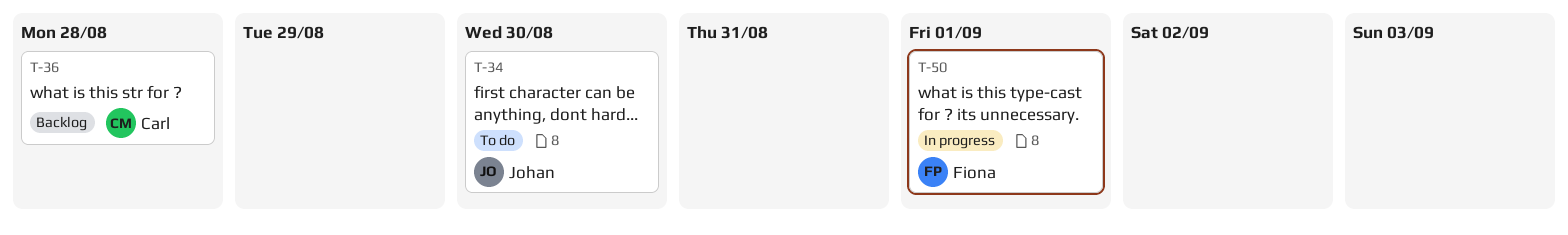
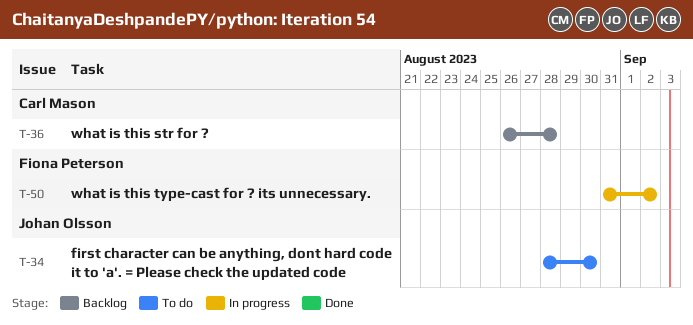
T-50, due: Sep 1 -> Sep 2

